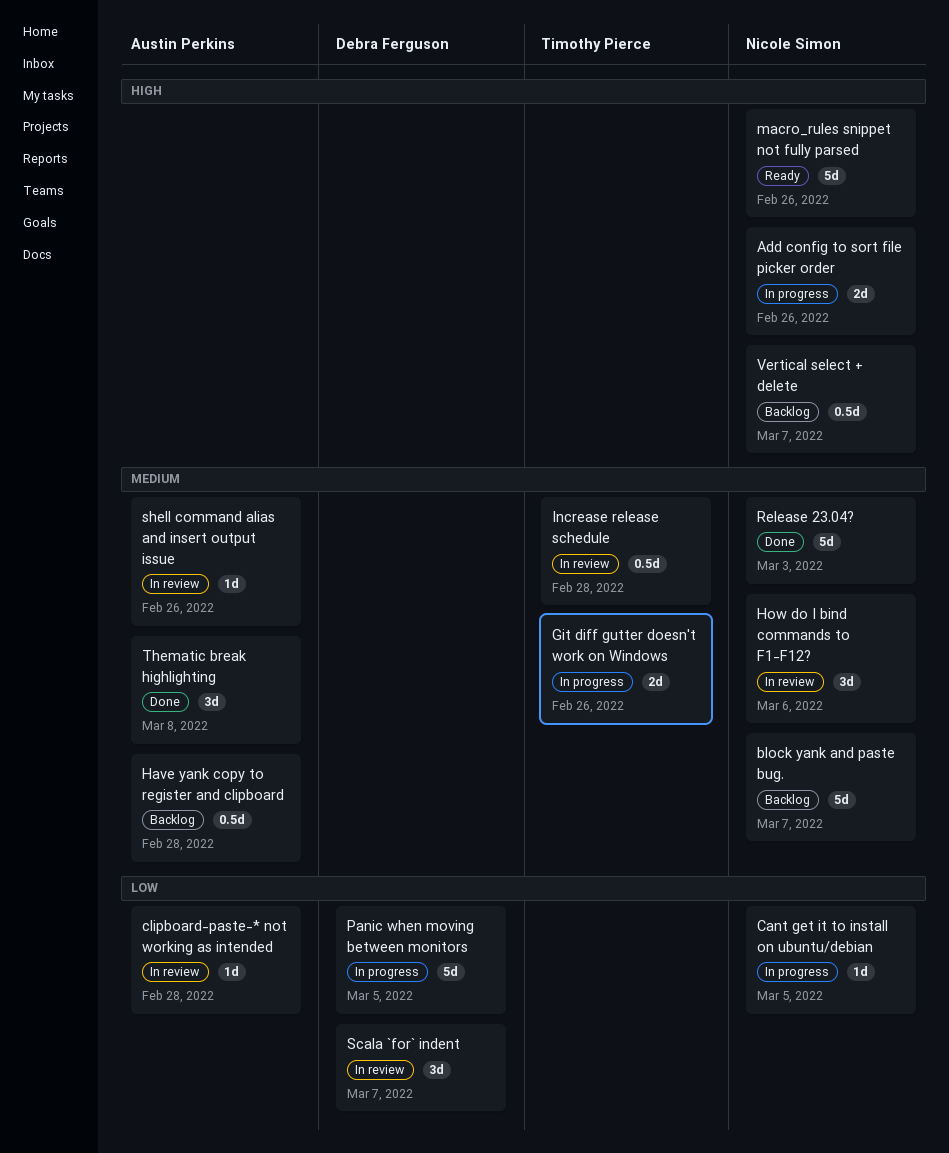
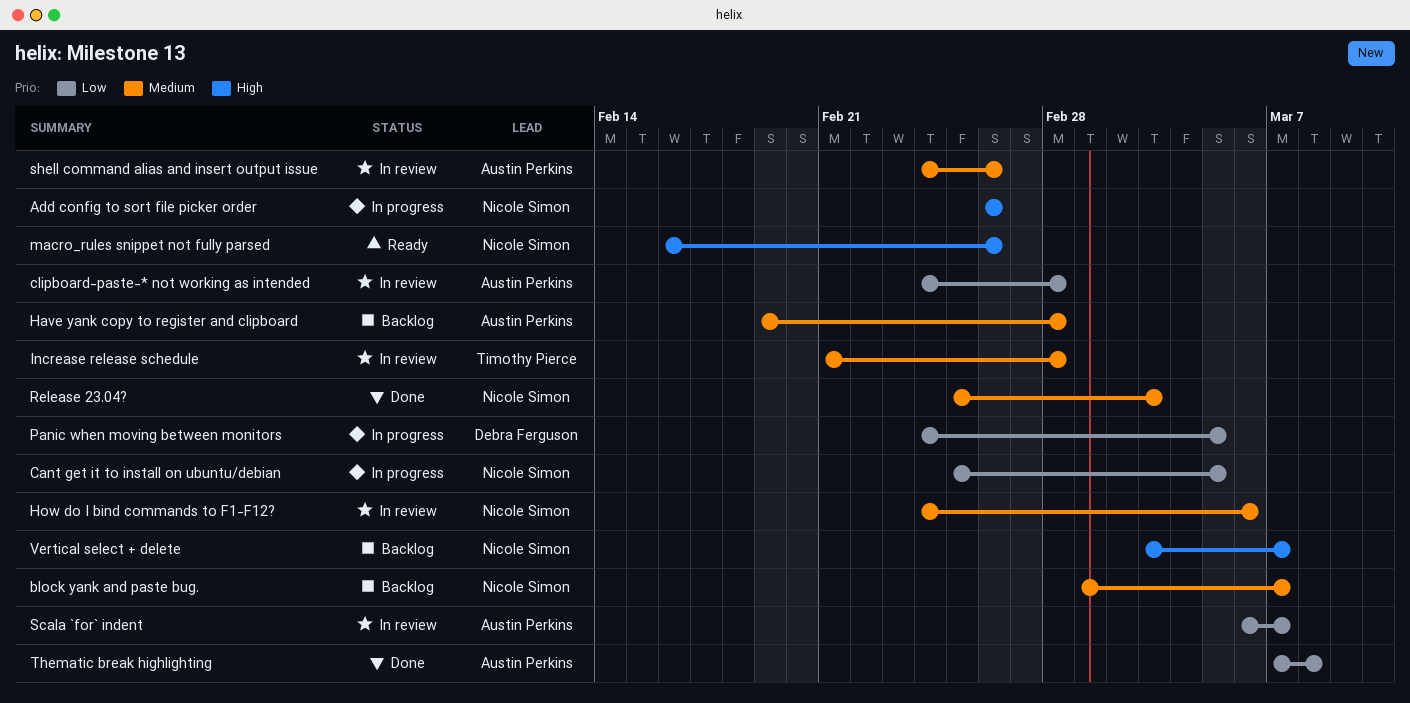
Git diff gutter doesn't work on Windows: present -> none
Scala `for` indent, owner: Debra Ferguson -> Austin Perkins
Thematic break highlighting, priority: Medium -> Low

